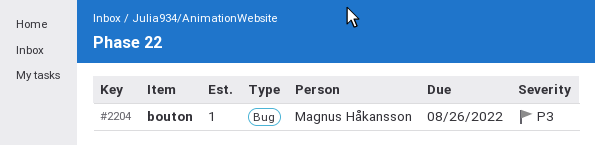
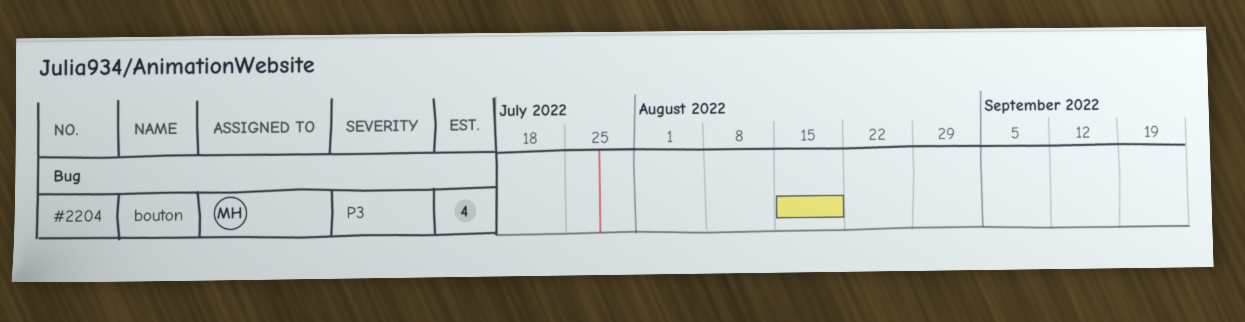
#2204, estimate: 1 -> 4
#2204, due: Aug 26 -> Aug 19

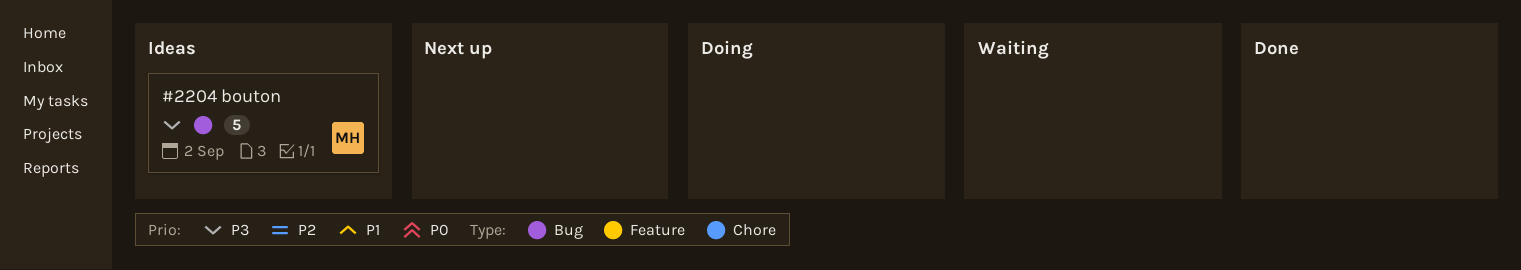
#2204, estimate: 4 -> 5
#2204, due: Aug 19 -> Sep 2

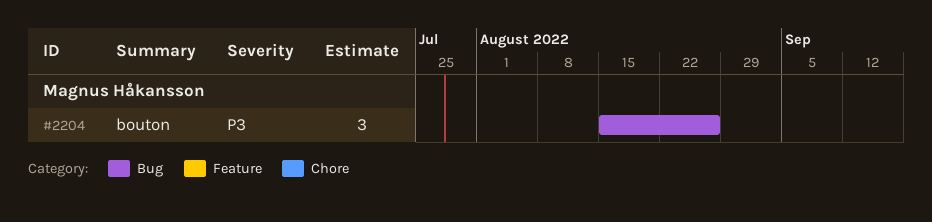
#2204, estimate: 5 -> 3
#2204, due: Sep 2 -> Aug 26

